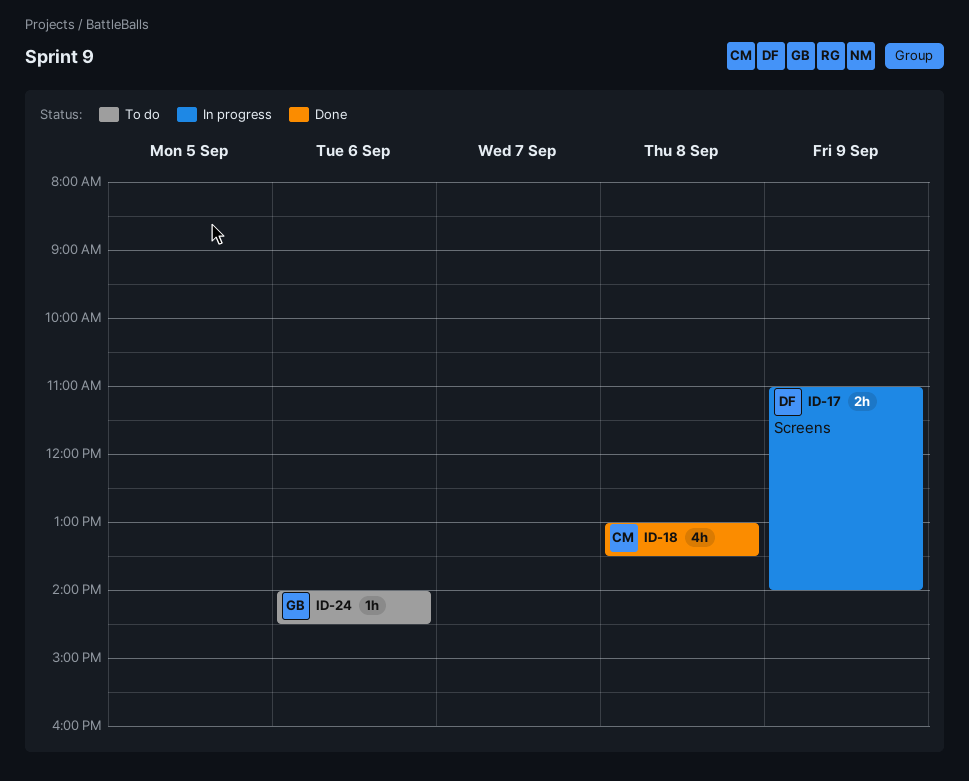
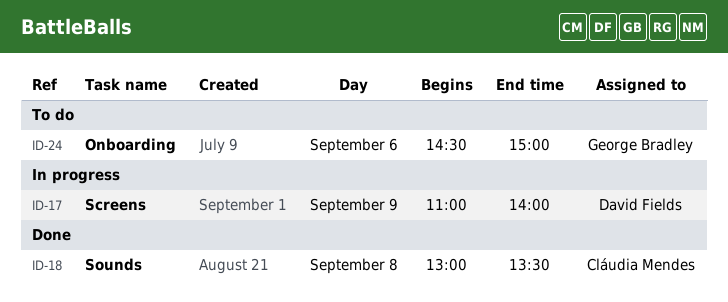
ID-24, begins: 14:00 -> 14:30
ID-24, ends: 14:30 -> 15:00

